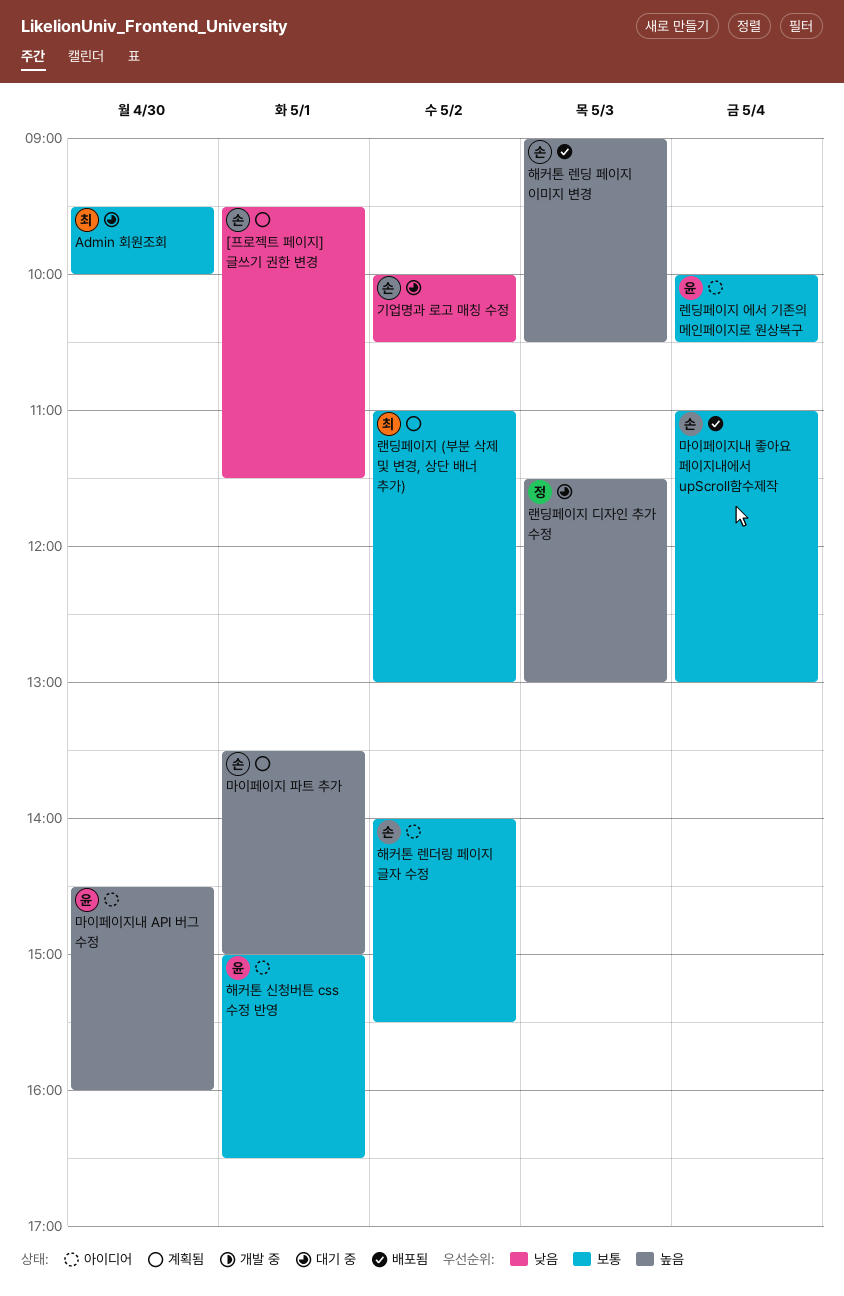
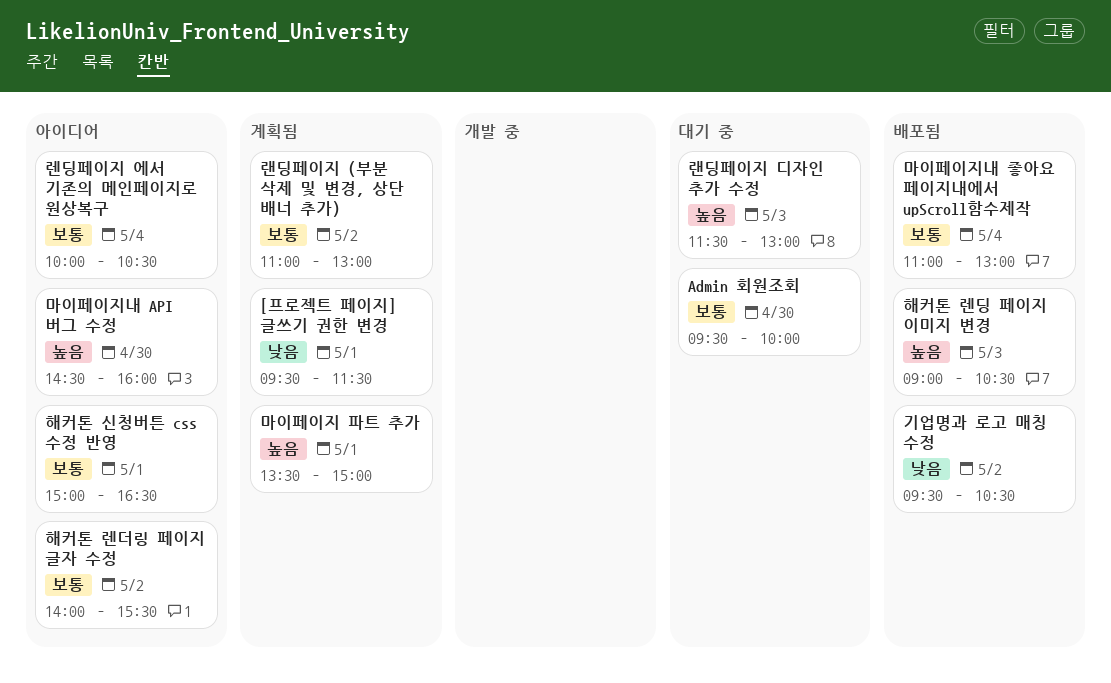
기업명과 로고 매칭 수정, status: 대기 중 -> 배포됨
기업명과 로고 매칭 수정, begins: 10:00 -> 09:30

